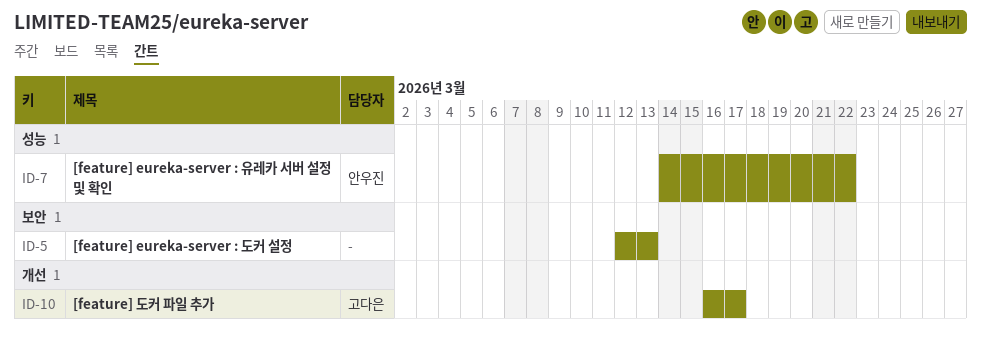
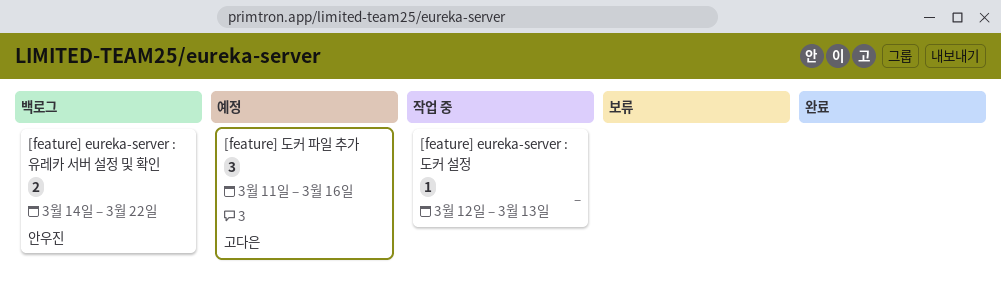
[feature] 도커 파일 추가, start: Mar 16 -> Mar 11
[feature] 도커 파일 추가, due: Mar 17 -> Mar 16

